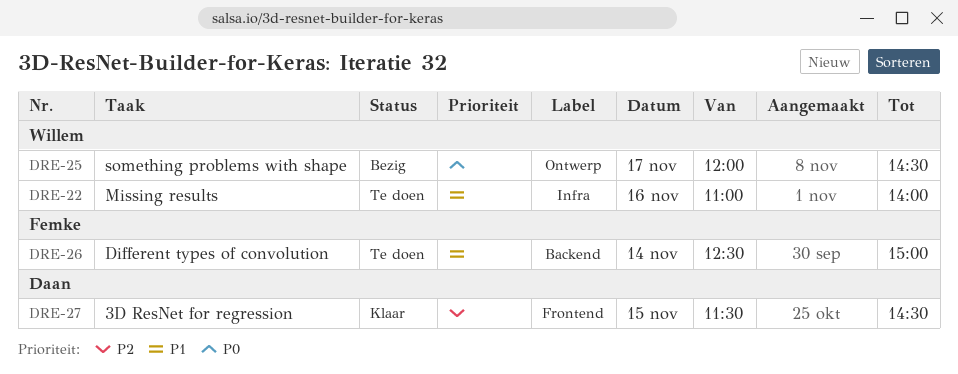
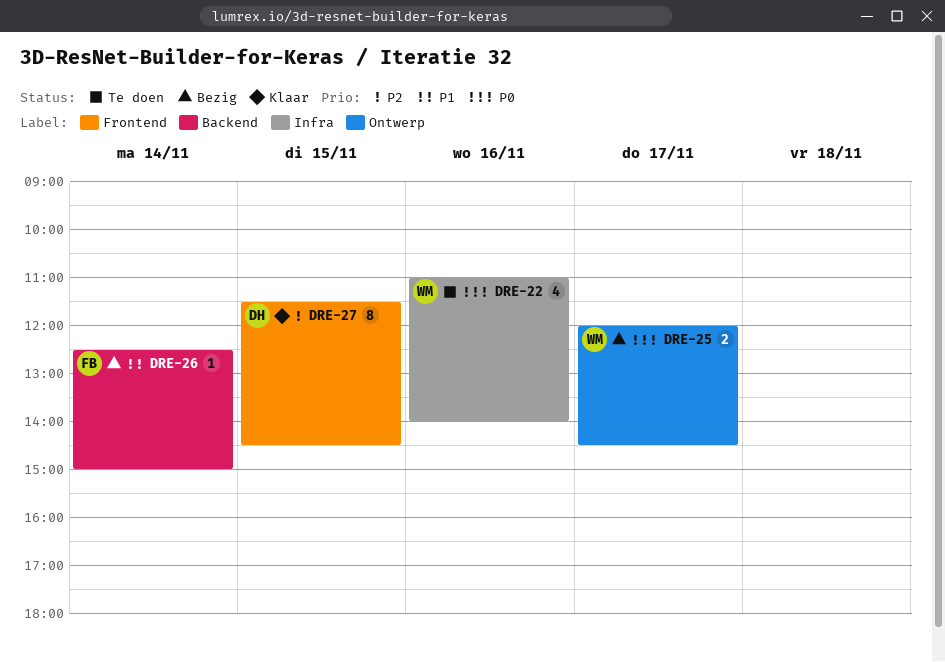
DRE-22, priority: P1 -> P0
DRE-26, status: Te doen -> Bezig

